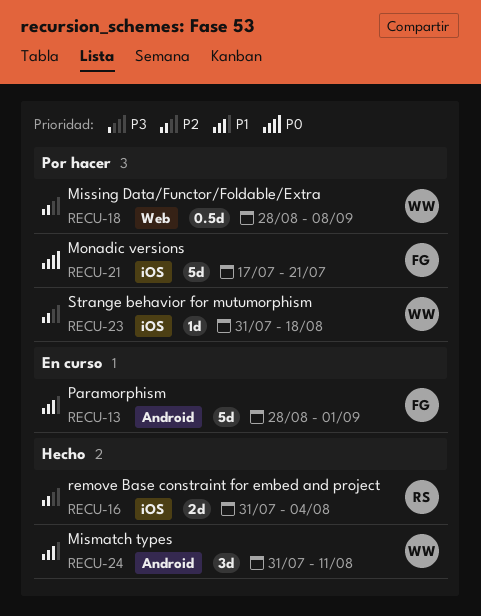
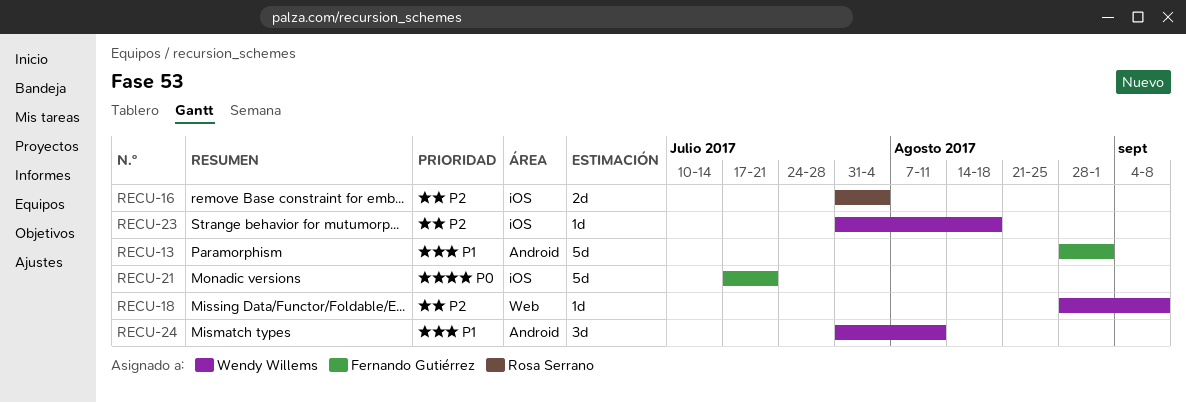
RECU-18, estimate: 0.5d -> 1d

